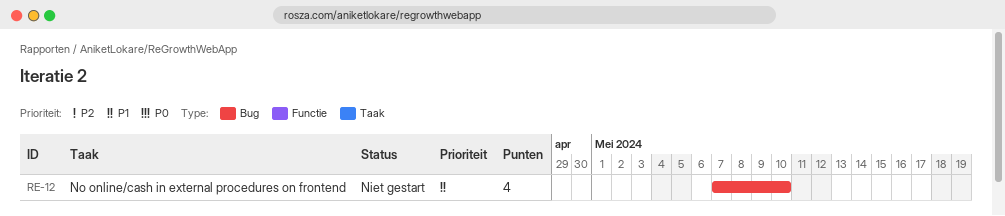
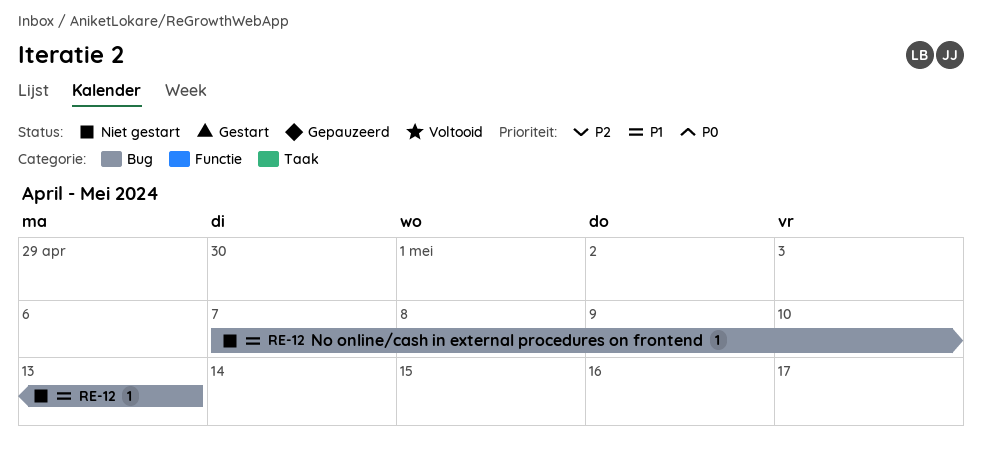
RE-12, estimate: 4 -> 1
RE-12, due: May 10 -> May 13

